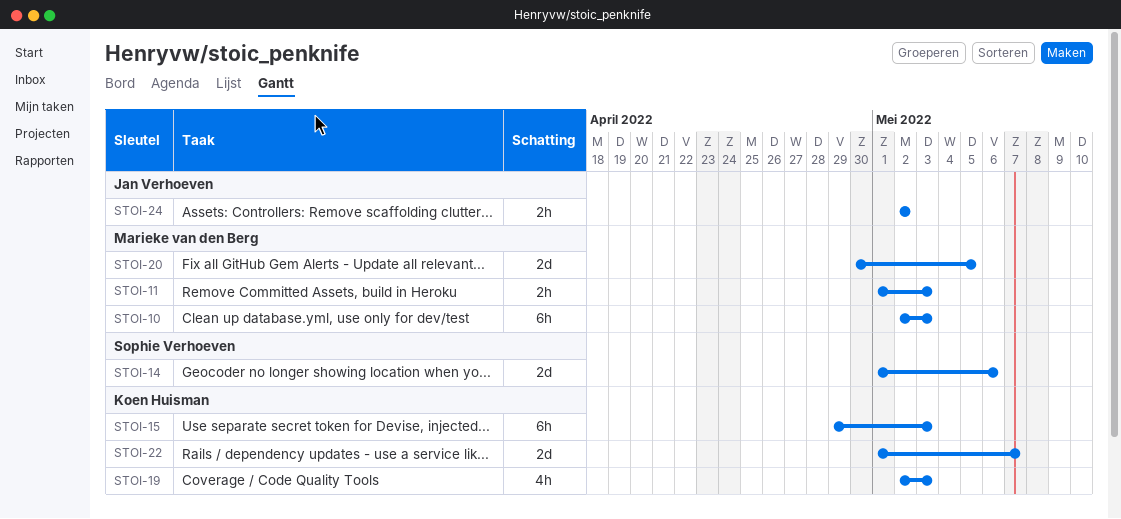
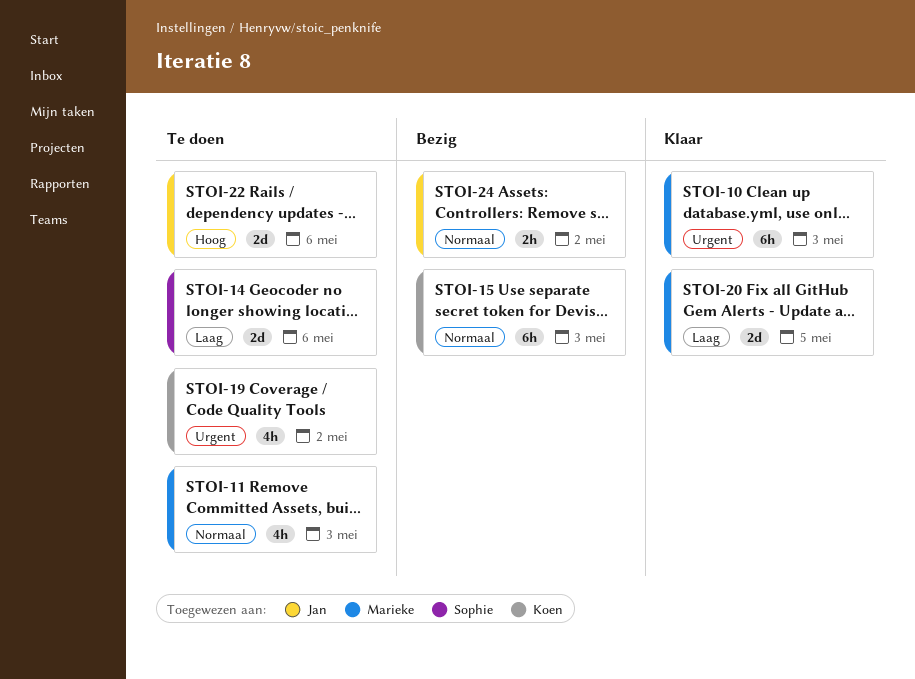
STOI-11, estimate: 2h -> 4h
STOI-19, due: May 3 -> May 2
STOI-22, owner: Koen Huisman -> Jan Verhoeven
STOI-22, due: May 7 -> May 6

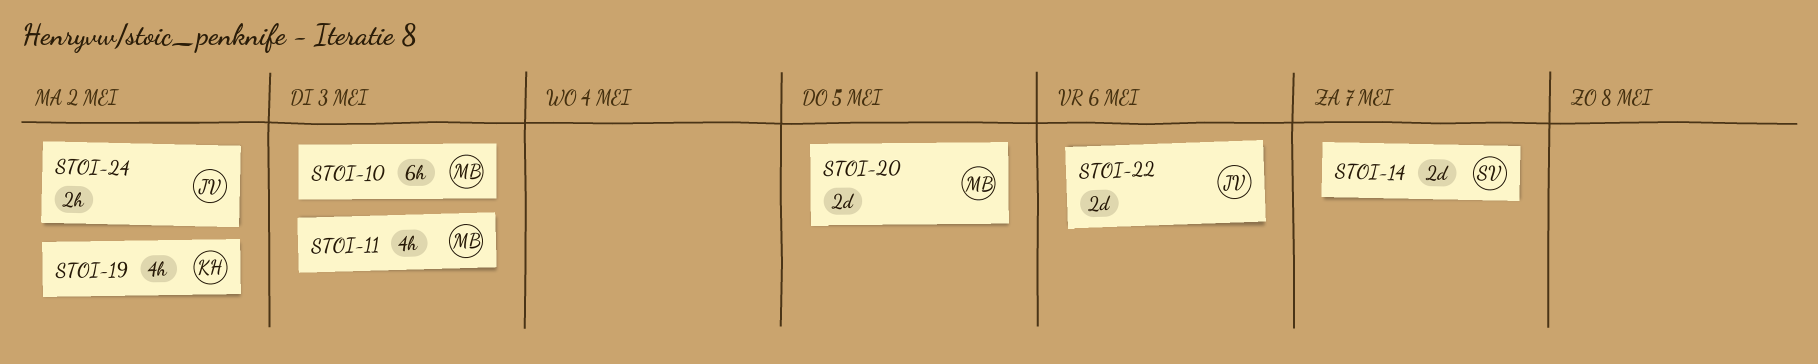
STOI-14, due: May 6 -> May 7
STOI-15: present -> none

